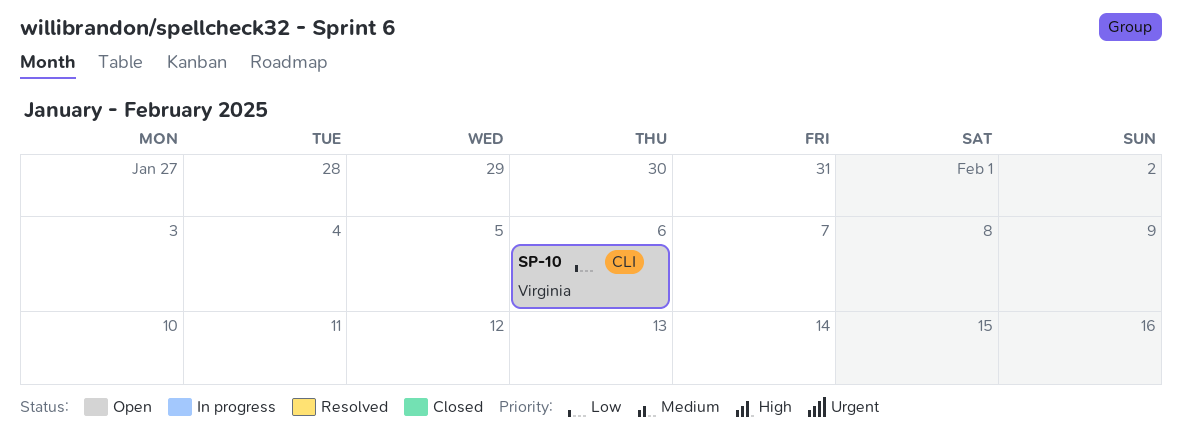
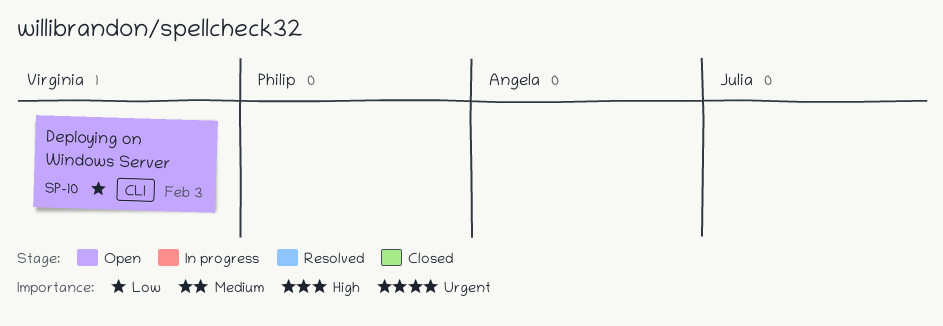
SP-10, due: Feb 6 -> Feb 3

